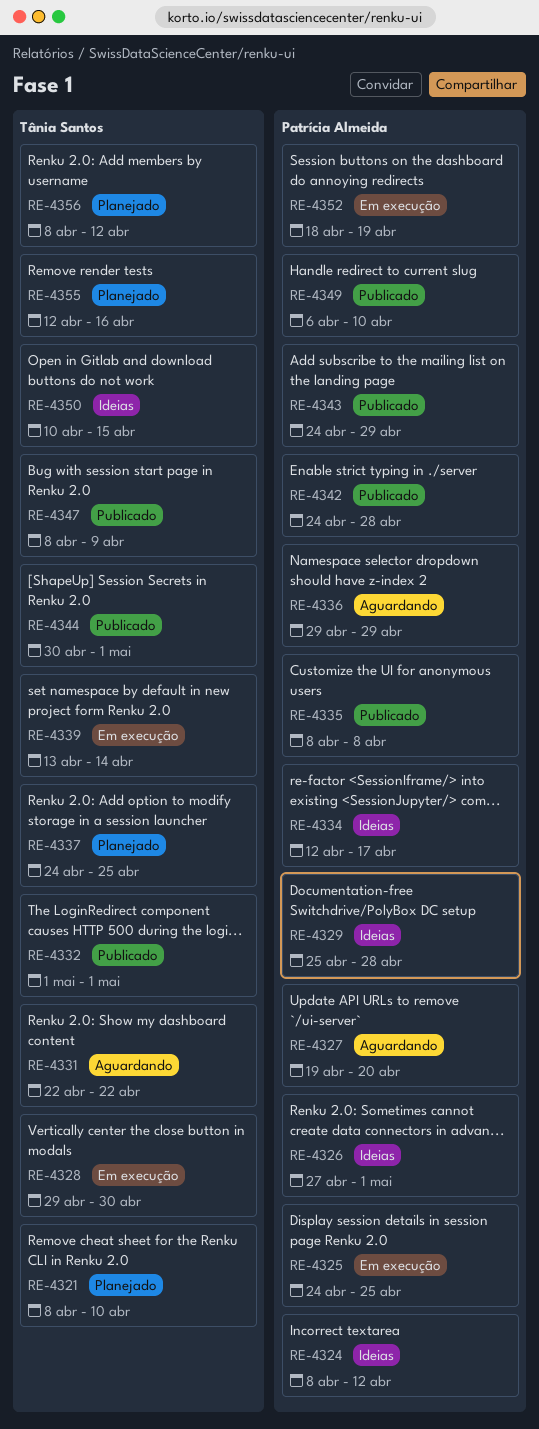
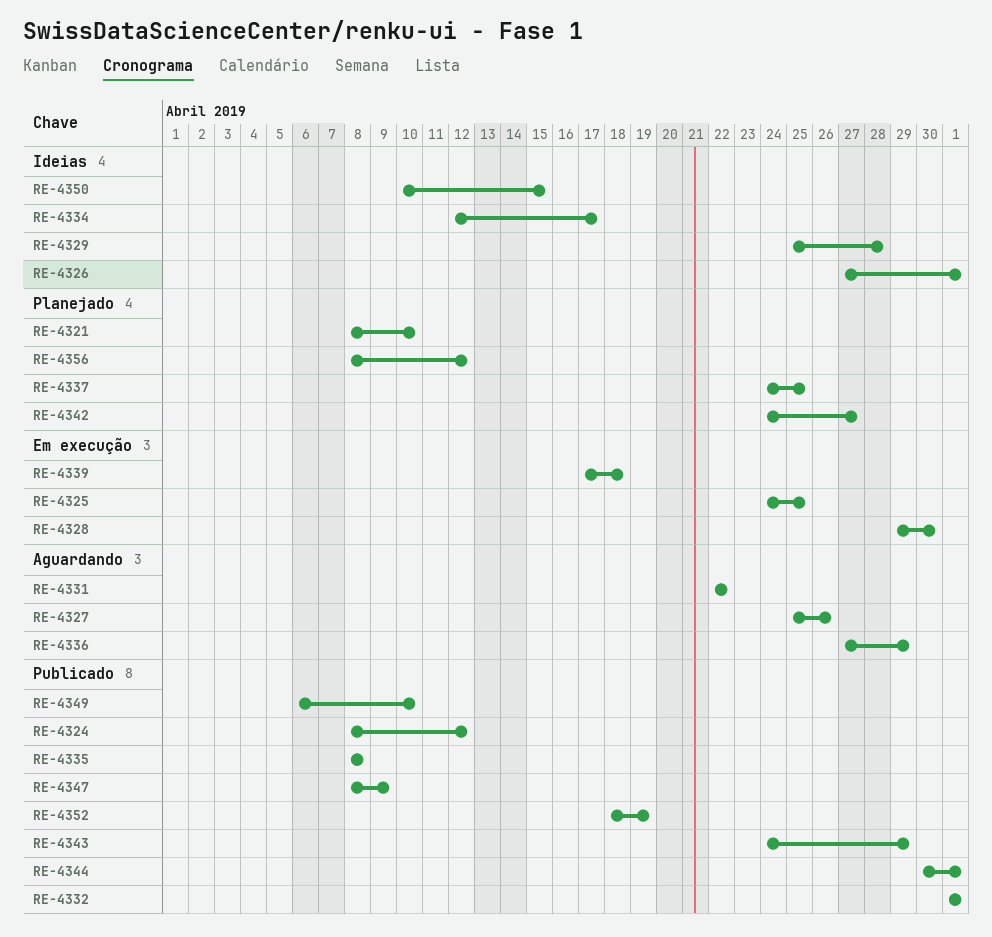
RE-4324, status: Ideias -> Publicado
RE-4327, start: Apr 19 -> Apr 25
RE-4327, due: Apr 20 -> Apr 26
RE-4336, start: Apr 29 -> Apr 27
RE-4339, start: Apr 13 -> Apr 17
RE-4339, due: Apr 14 -> Apr 18
RE-4342, status: Publicado -> Planejado
RE-4342, due: Apr 28 -> Apr 27
RE-4352, status: Em execução -> Publicado
RE-4355: present -> none

